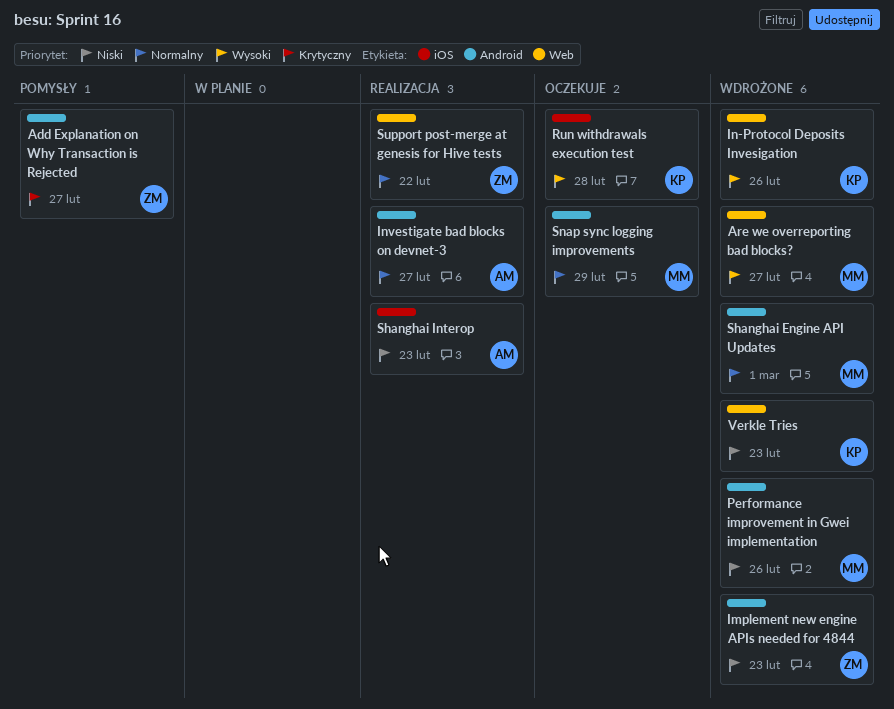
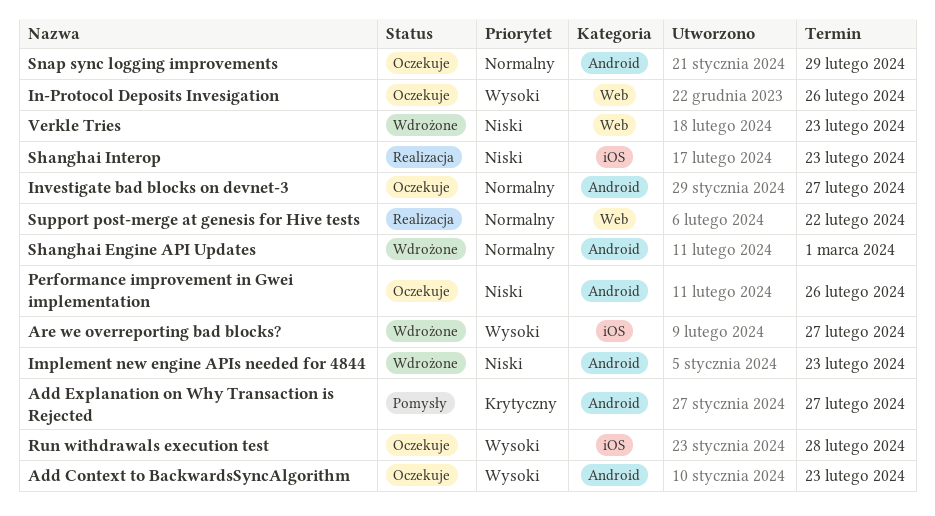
Add Context to BackwardsSyncAlgorithm: none -> present
Are we overreporting bad blocks?, label: Web -> iOS
In-Protocol Deposits Invesigation, status: Wdrożone -> Oczekuje
Investigate bad blocks on devnet-3, status: Realizacja -> Oczekuje
Performance improvement in Gwei implementation, status: Wdrożone -> Oczekuje

